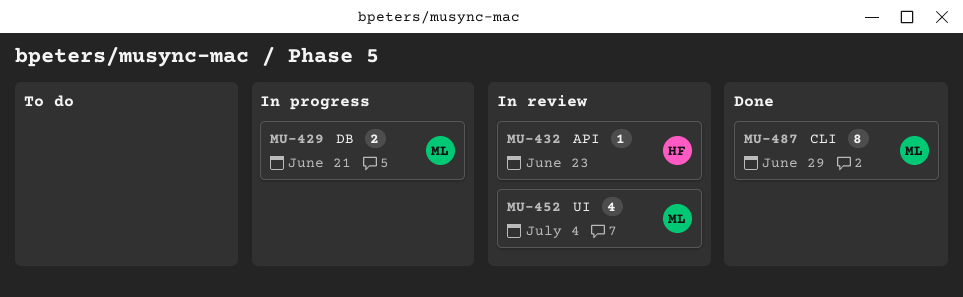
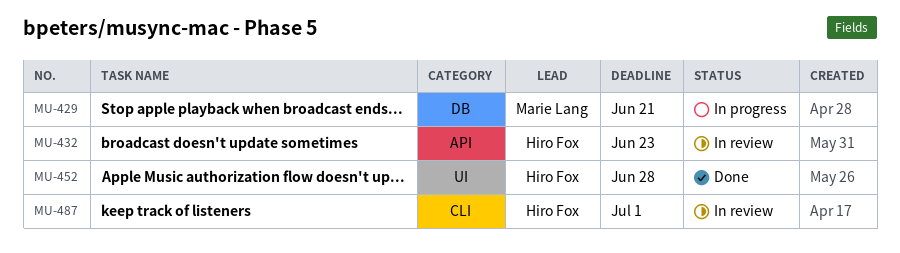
MU-452, status: In review -> Done
MU-452, owner: Marie Lang -> Hiro Fox
MU-452, due: Jul 4 -> Jun 28
MU-487, status: Done -> In review
MU-487, owner: Marie Lang -> Hiro Fox
MU-487, due: Jun 29 -> Jul 1

